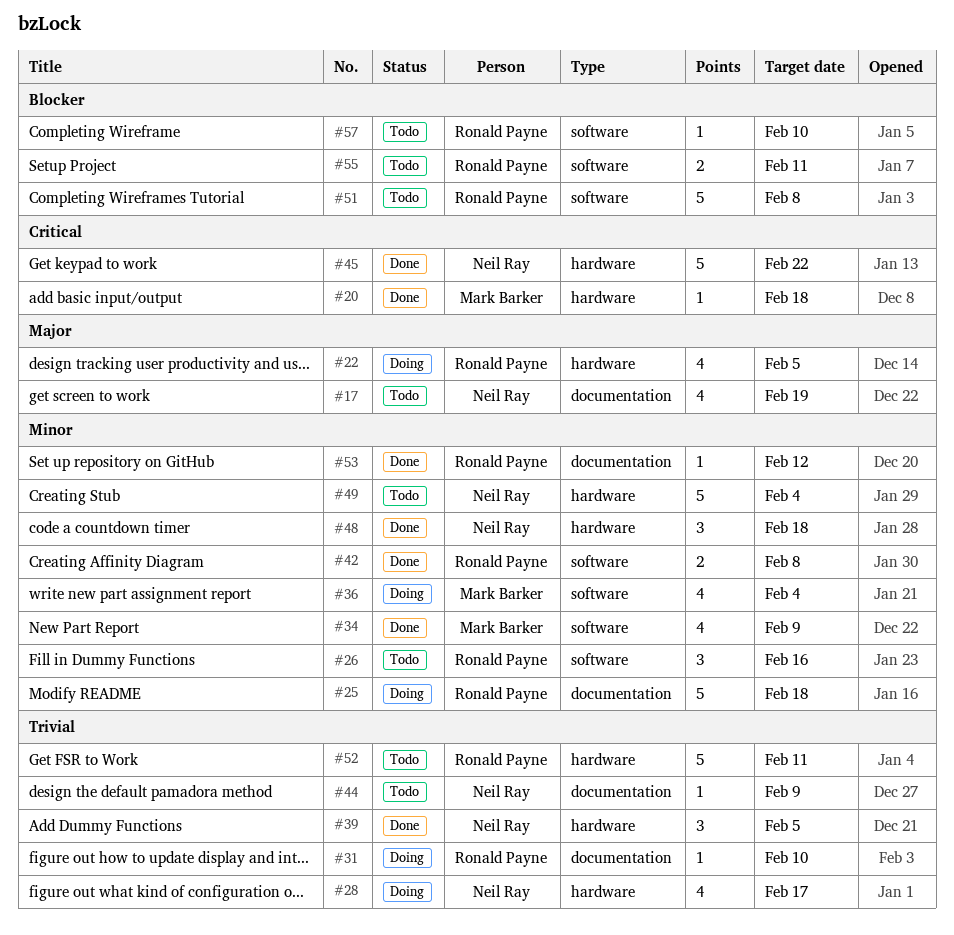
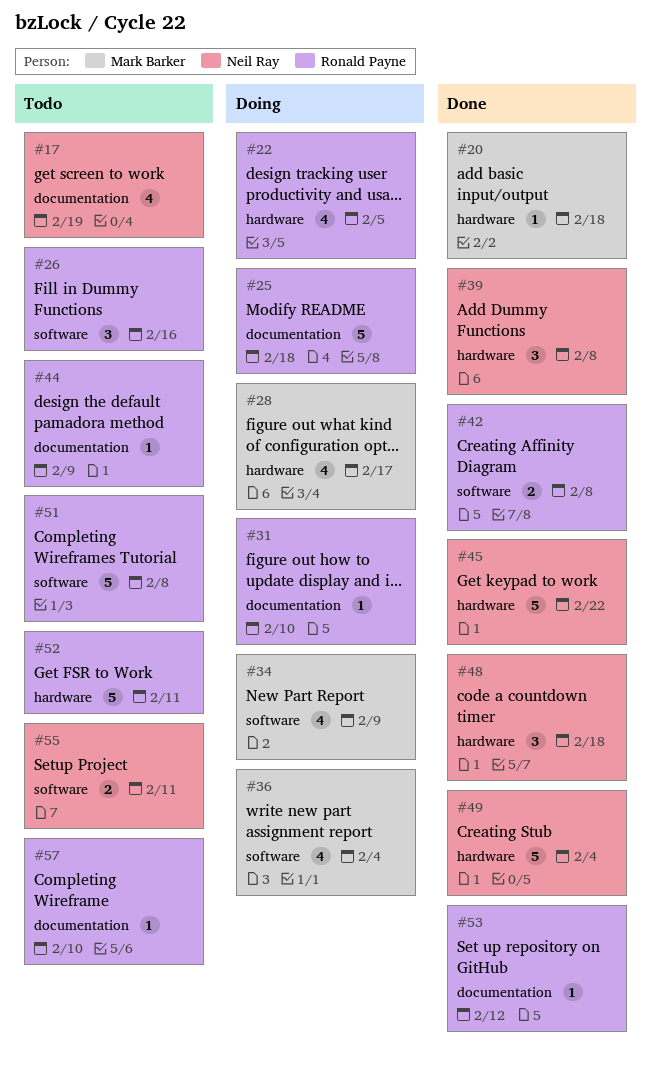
#28, owner: Neil Ray -> Mark Barker
#34, status: Done -> Doing
#39, due: Feb 5 -> Feb 8
#44, owner: Neil Ray -> Ronald Payne
#49, status: Todo -> Done
#55, owner: Ronald Payne -> Neil Ray
#57, label: software -> documentation

